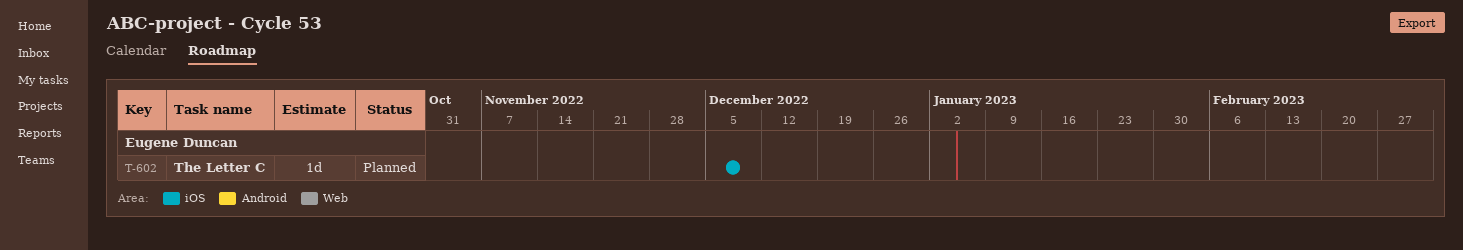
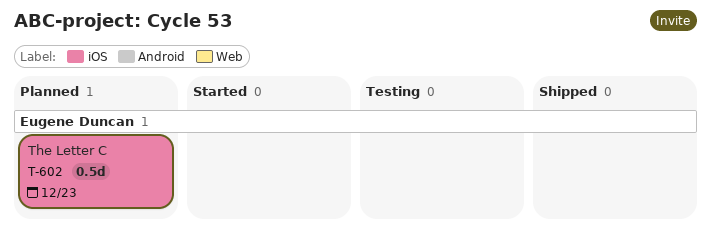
T-602, estimate: 1d -> 0.5d
T-602, due: Dec 9 -> Dec 23

